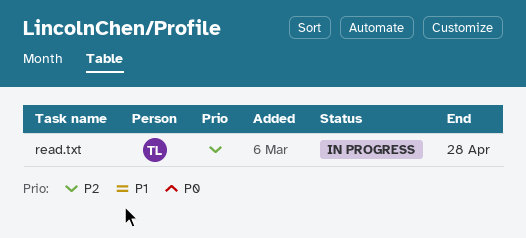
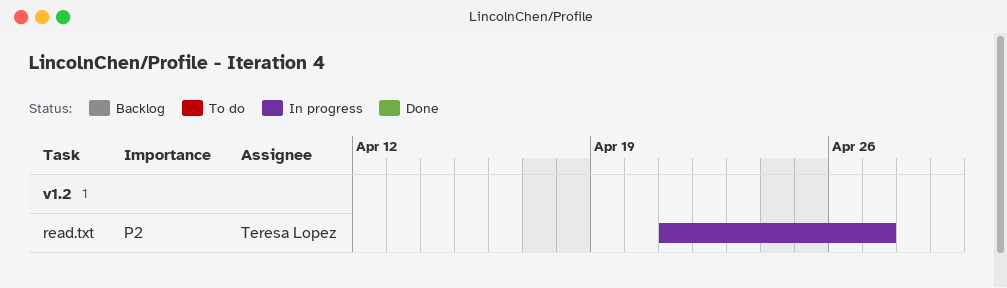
read.txt, due: Apr 28 -> Apr 27

